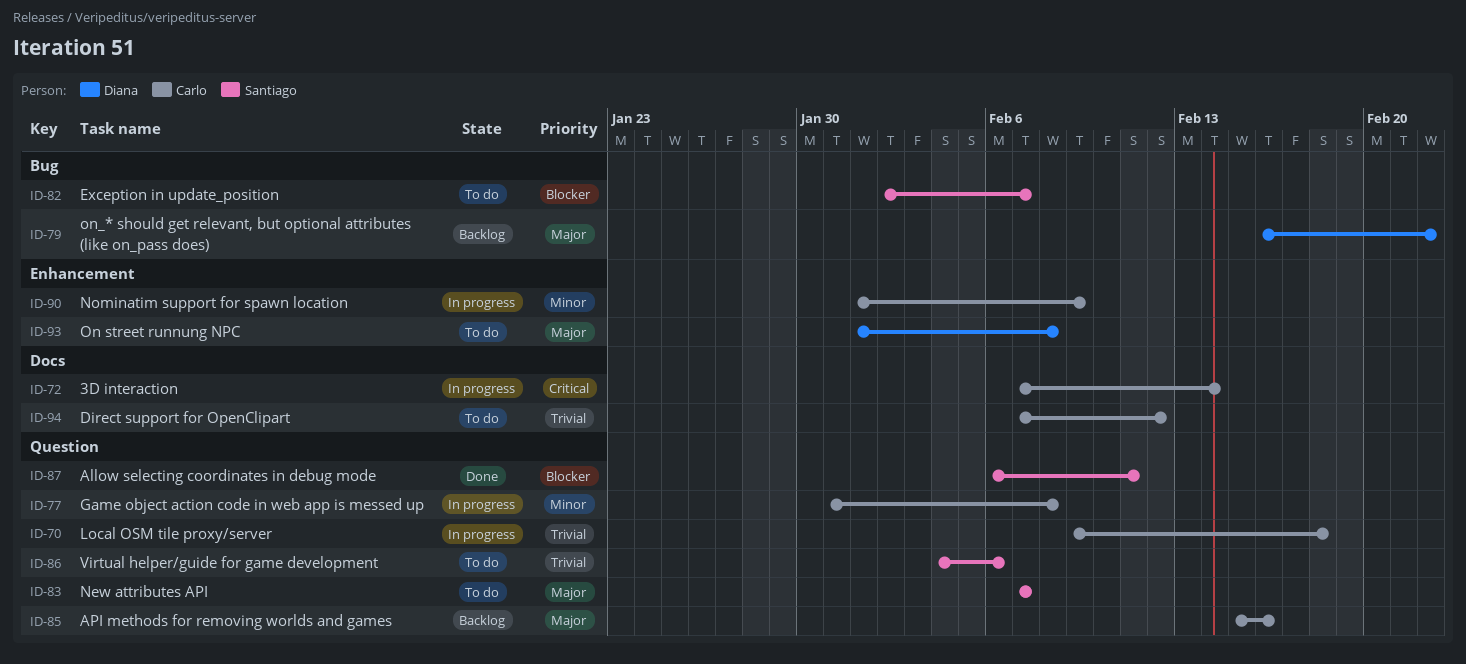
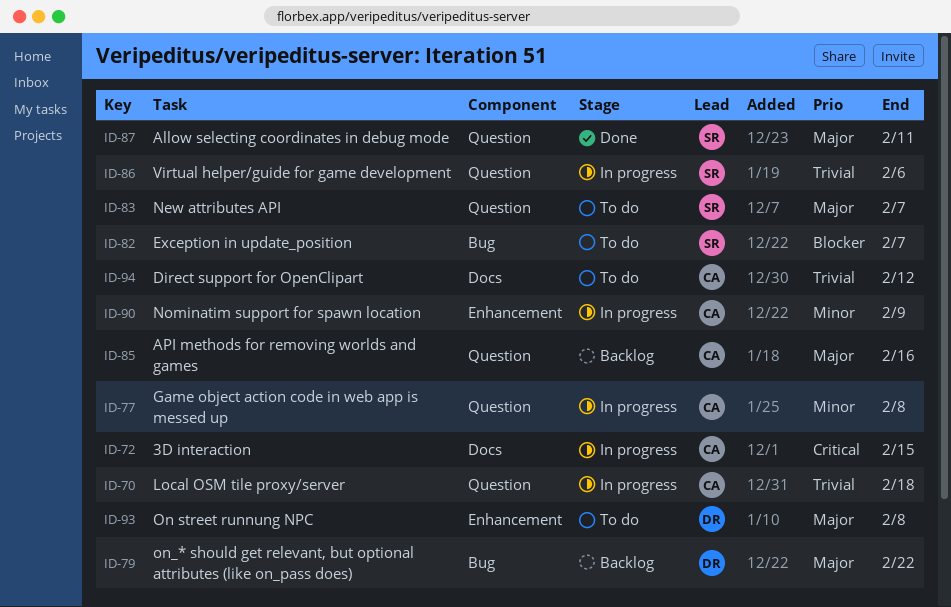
ID-72, due: Feb 14 -> Feb 15
ID-86, status: To do -> In progress
ID-87, priority: Blocker -> Major

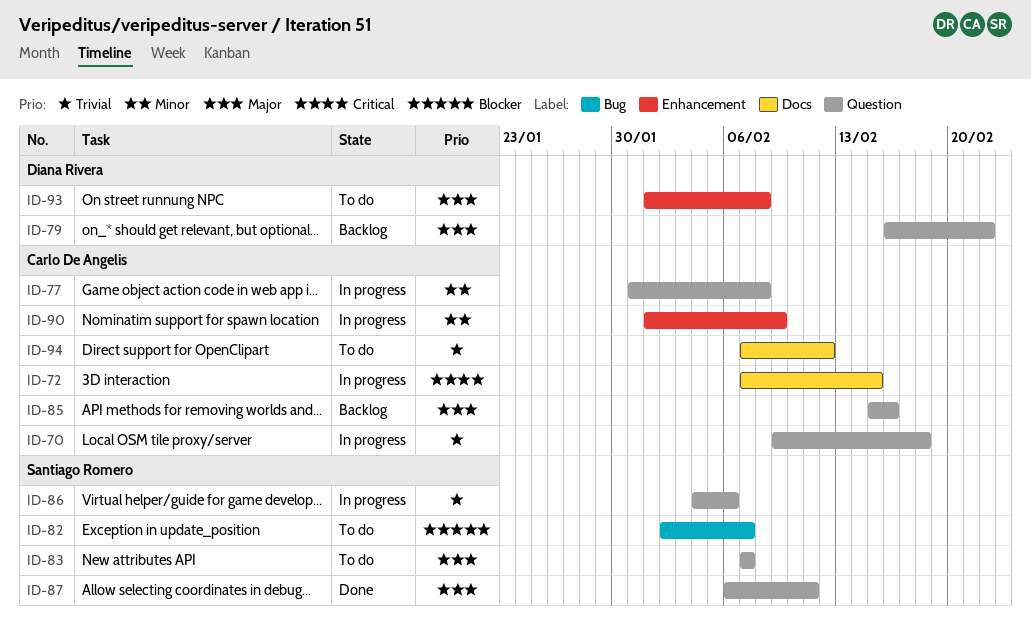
ID-79, label: Bug -> Question

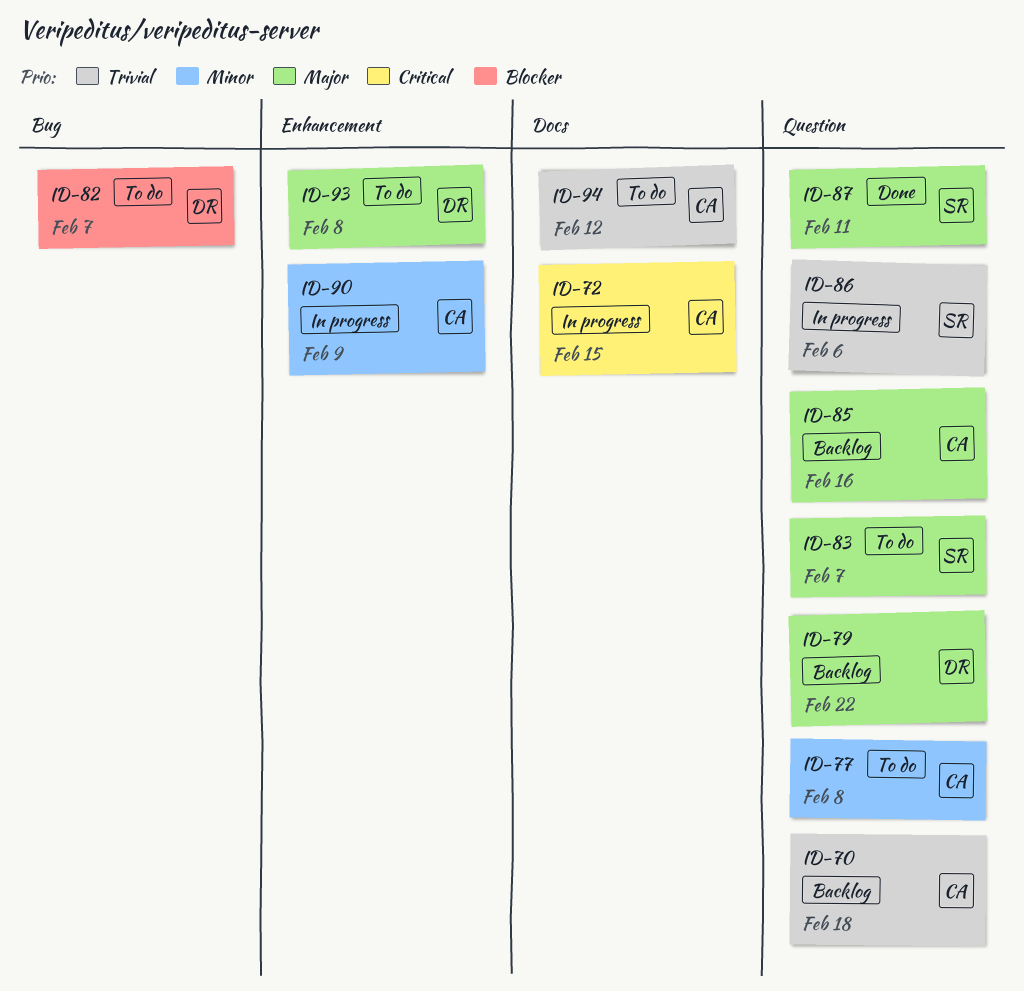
ID-70, status: In progress -> Backlog
ID-77, status: In progress -> To do
ID-82, owner: Santiago Romero -> Diana Rivera

